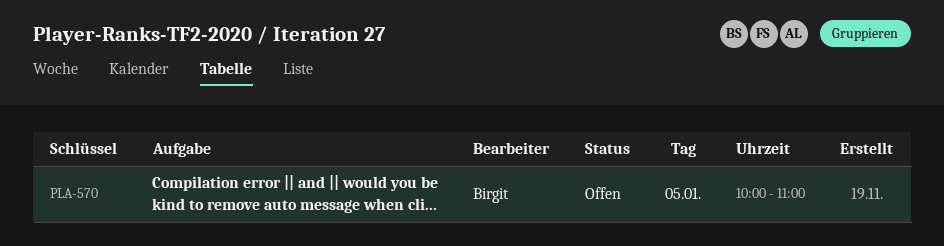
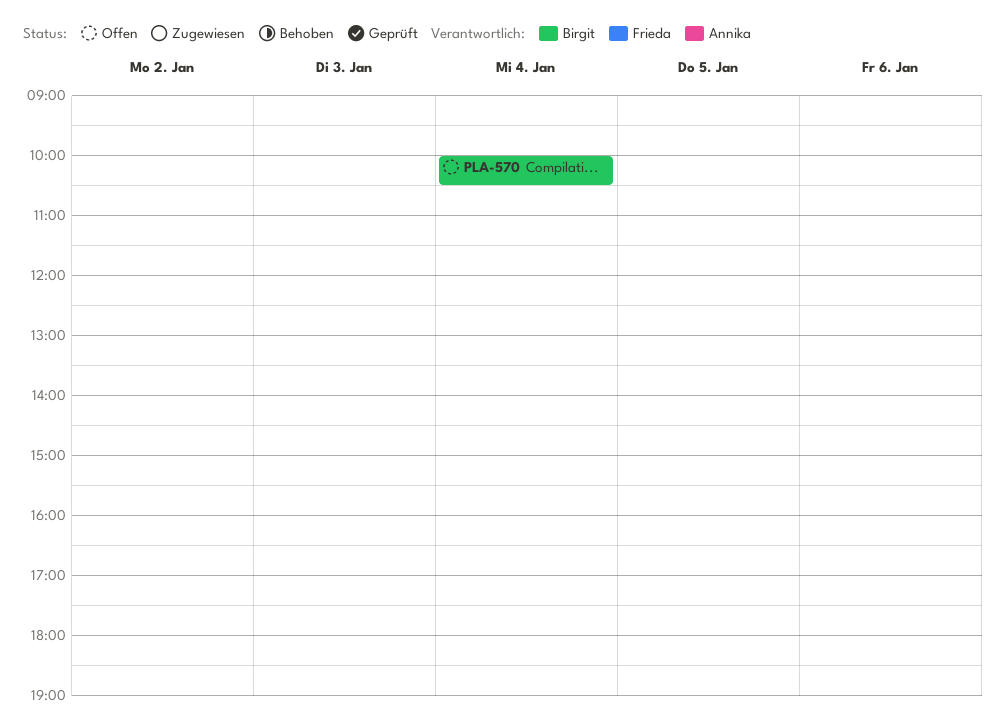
PLA-570, day: Jan 5 -> Jan 4
PLA-570, ends: 11:00 -> 10:30

